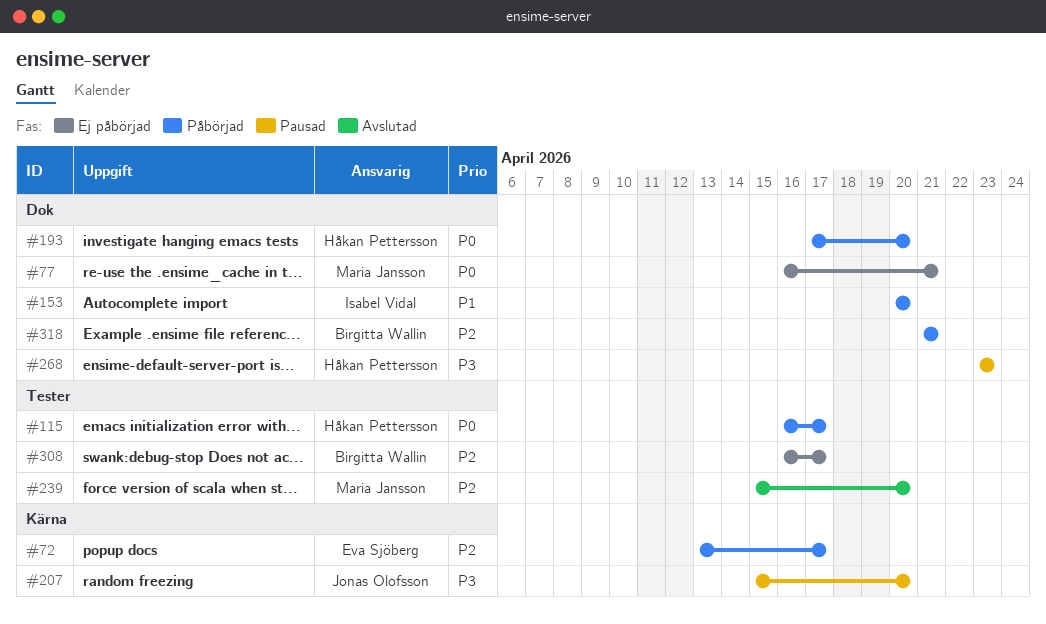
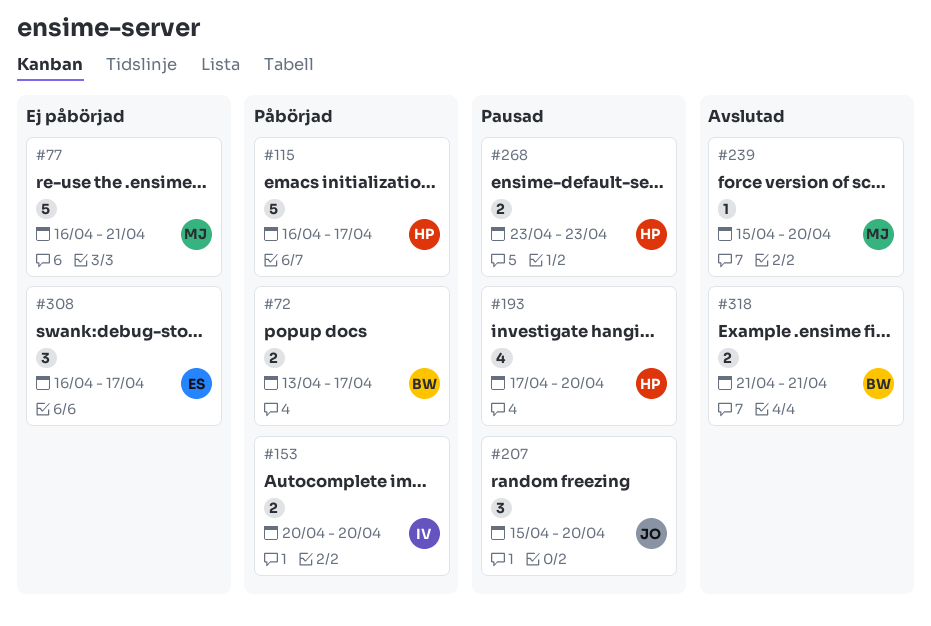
#72, owner: Eva Sjöberg -> Birgitta Wallin
#193, status: Påbörjad -> Pausad
#308, owner: Birgitta Wallin -> Eva Sjöberg
#318, status: Påbörjad -> Avslutad

